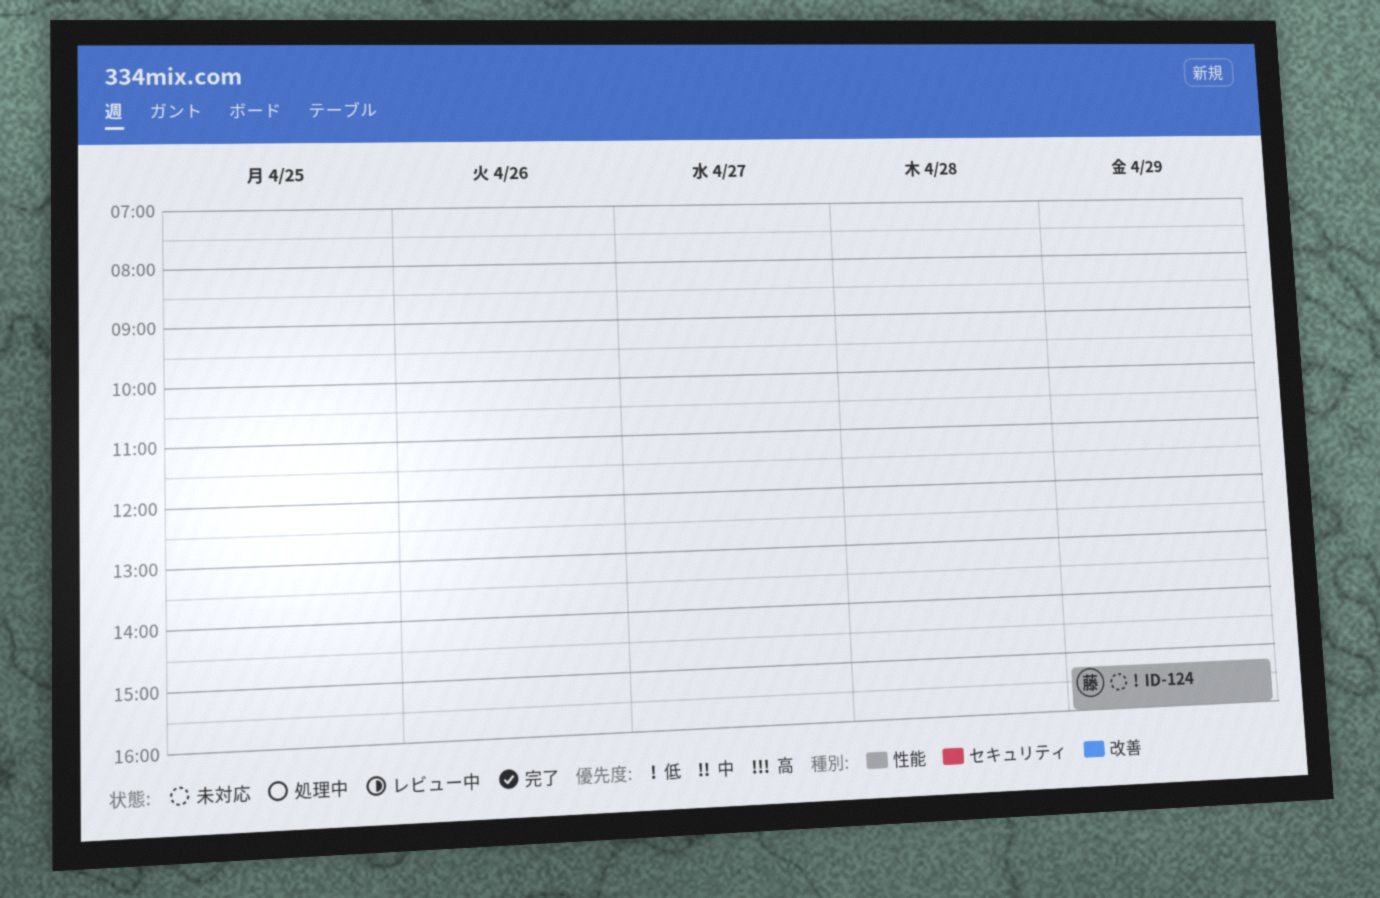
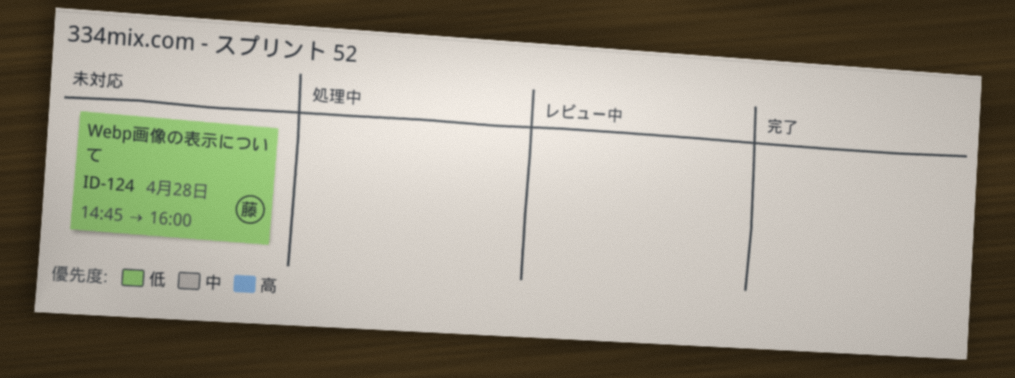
ID-124, day: Apr 29 -> Apr 28
ID-124, begins: 15:15 -> 14:45

